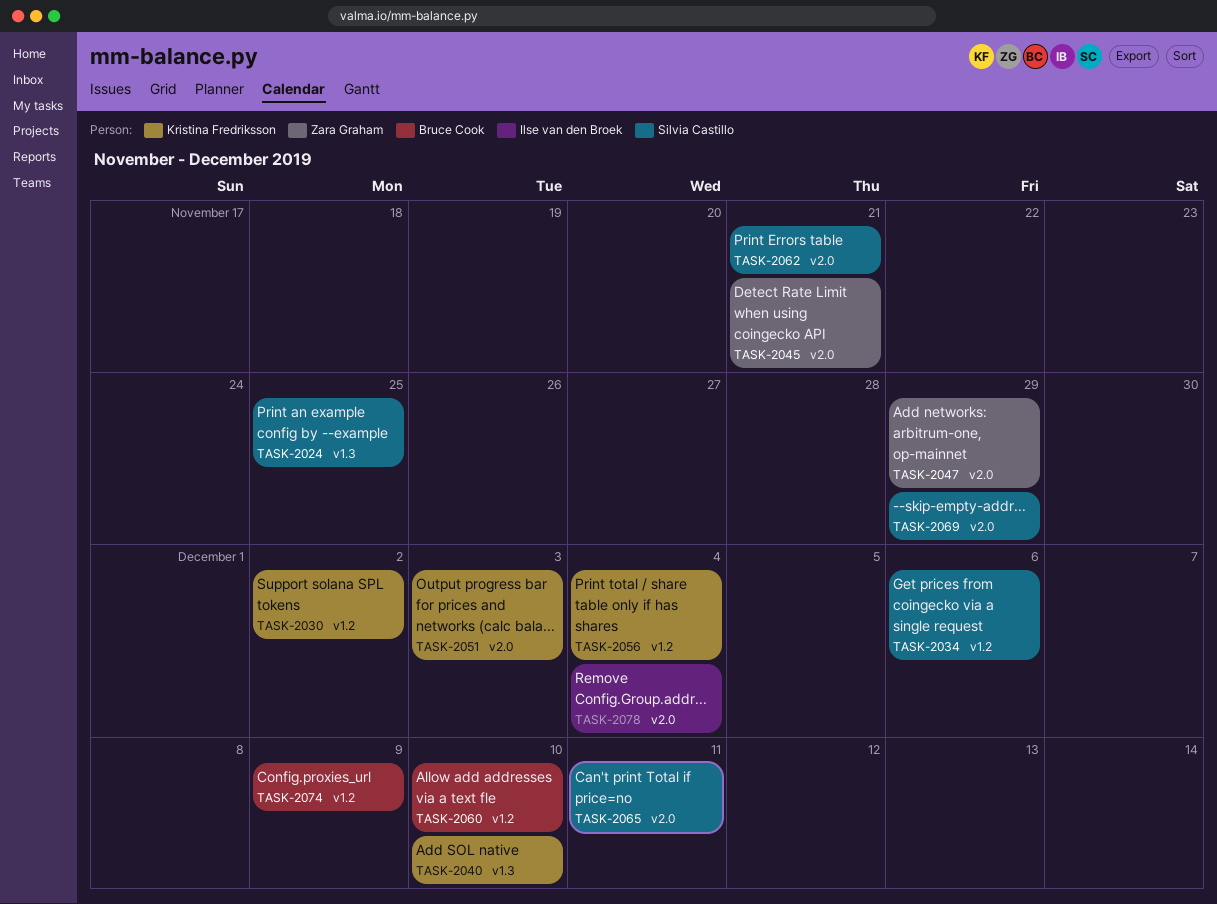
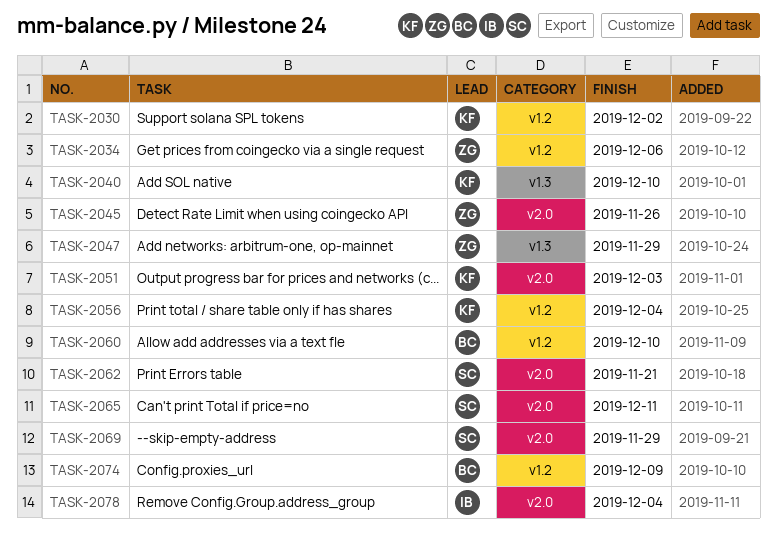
TASK-2024: present -> none
TASK-2034, owner: Silvia Castillo -> Zara Graham
TASK-2045, due: Nov 21 -> Nov 26
TASK-2047, label: v2.0 -> v1.3

